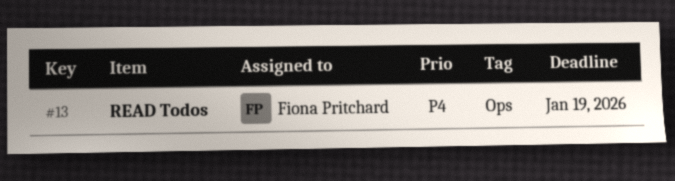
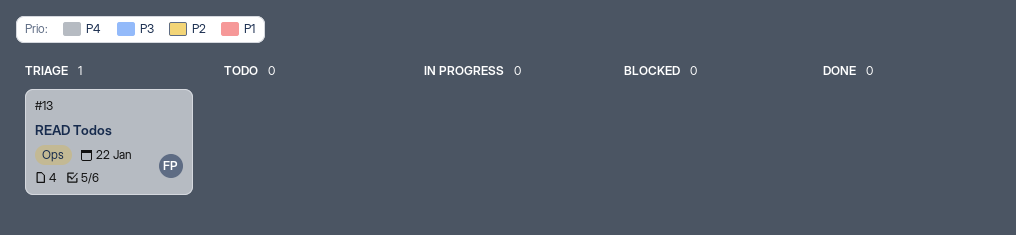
#13, due: Jan 19 -> Jan 22

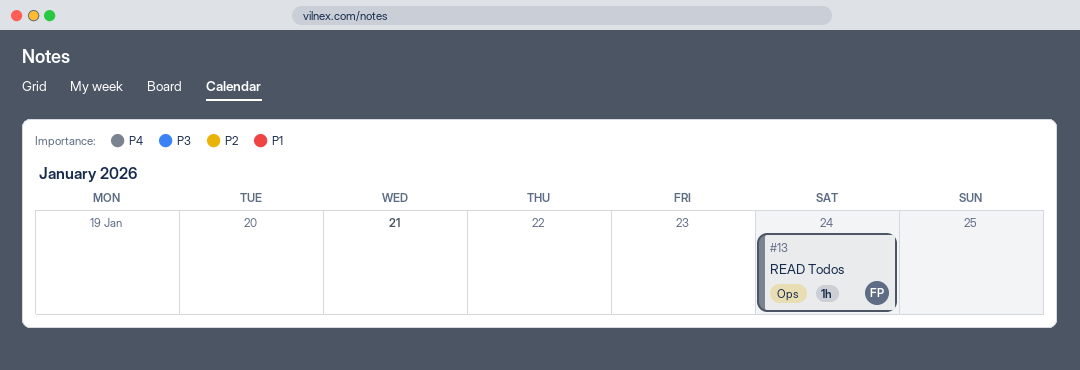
#13, due: Jan 22 -> Jan 24

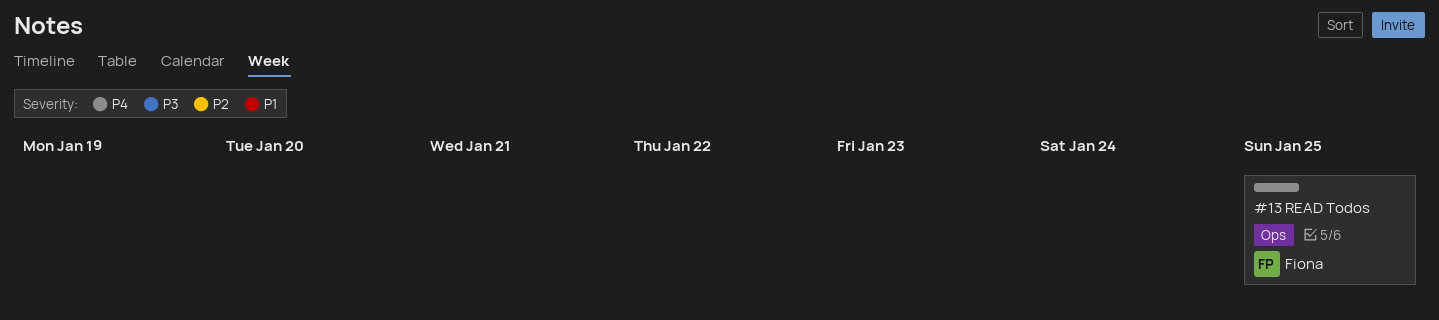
#13, due: Jan 24 -> Jan 25

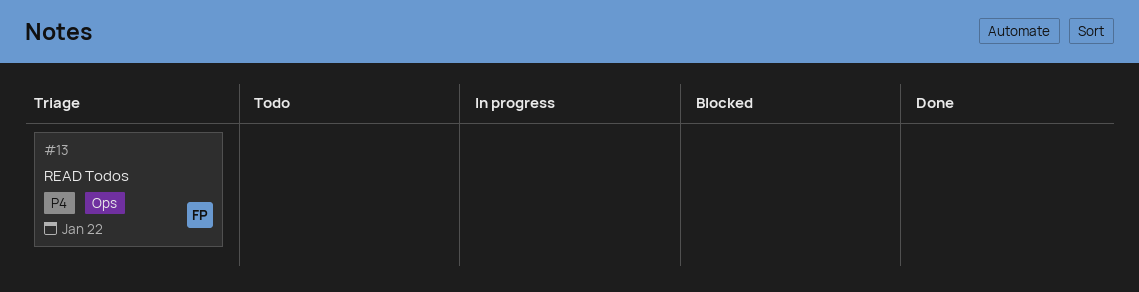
#13, due: Jan 25 -> Jan 22

